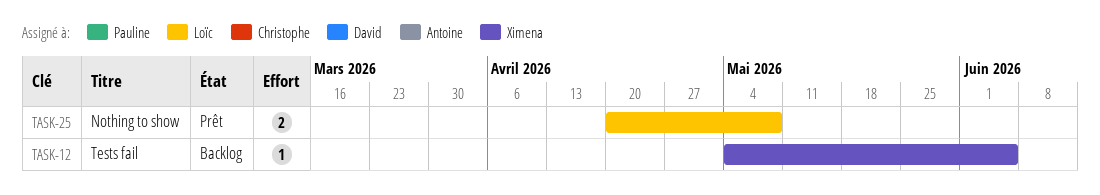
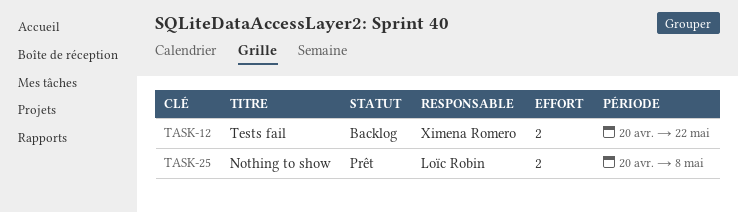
TASK-12, estimate: 1 -> 2
TASK-12, start: May 4 -> Apr 20
TASK-12, due: Jun 5 -> May 22

